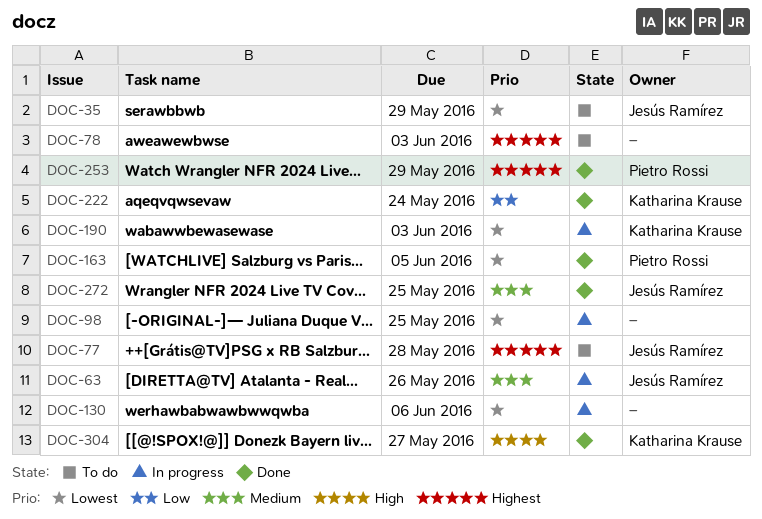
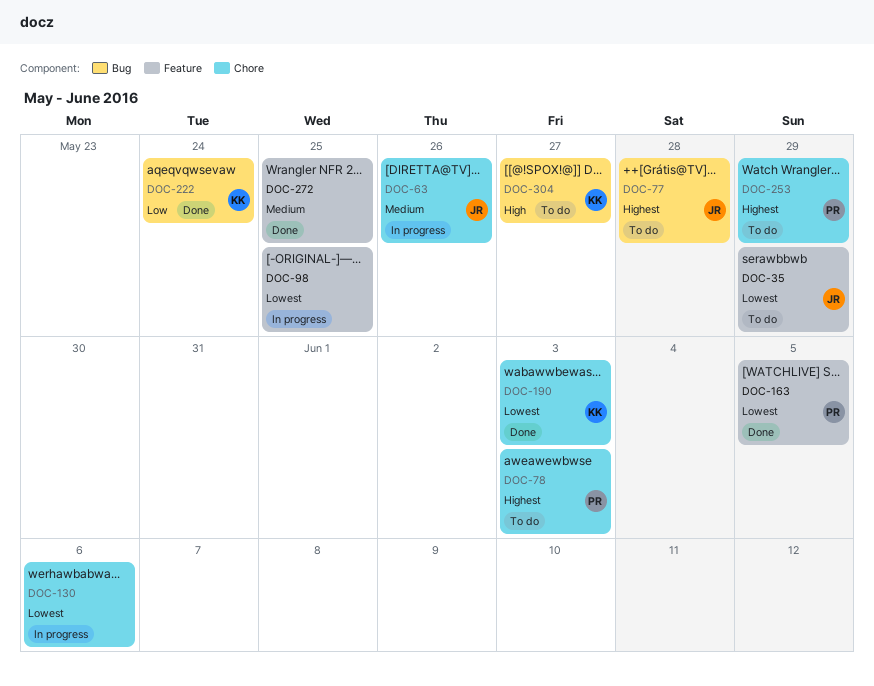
DOC-78, owner: none -> Pietro Rossi
DOC-190, status: In progress -> Done
DOC-253, status: Done -> To do
DOC-272, owner: Jesús Ramírez -> none
DOC-304, status: Done -> To do

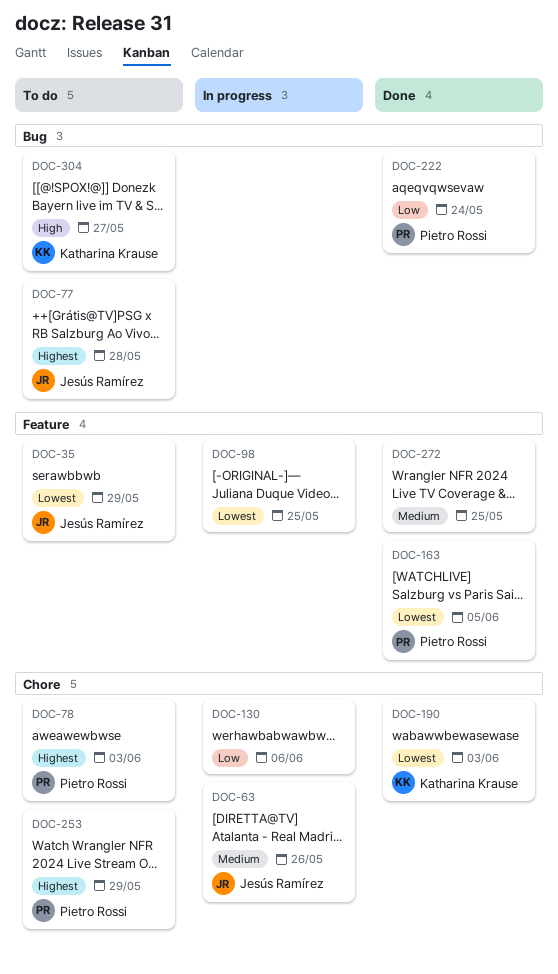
DOC-130, priority: Lowest -> Low
DOC-222, owner: Katharina Krause -> Pietro Rossi

